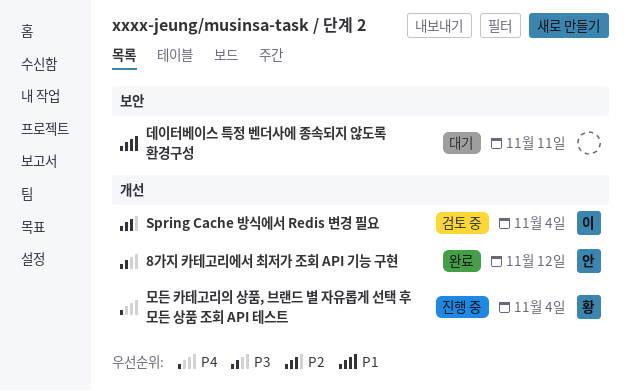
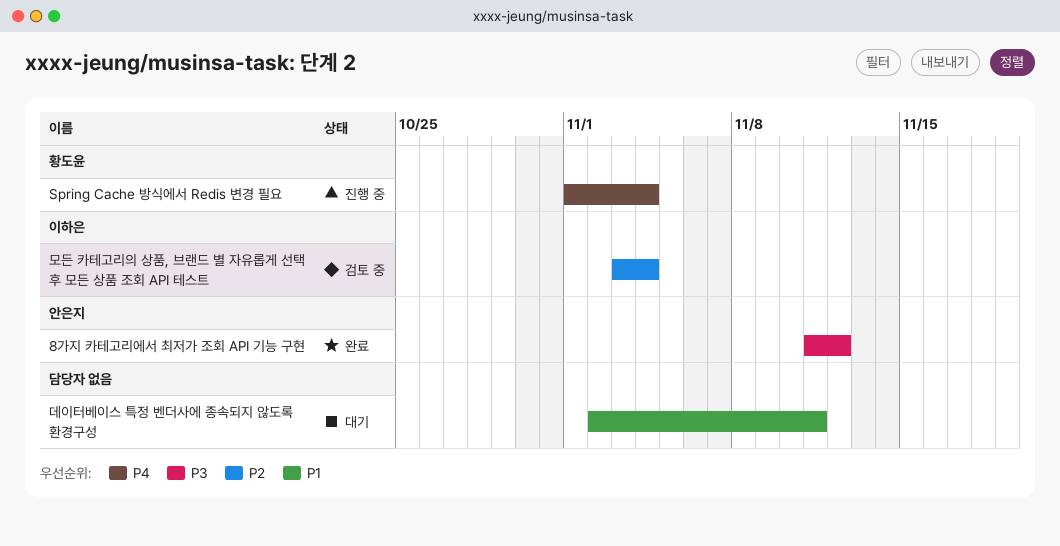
Spring Cache 방식에서 Redis 변경 필요, status: 검토 중 -> 진행 중
Spring Cache 방식에서 Redis 변경 필요, owner: 이하은 -> 황도윤
Spring Cache 방식에서 Redis 변경 필요, priority: P2 -> P4
모든 카테고리의 상품, 브랜드 별 자유롭게 선택 후 모든 상품 조회 API 테스트, status: 진행 중 -> 검토 중
모든 카테고리의 상품, 브랜드 별 자유롭게 선택 후 모든 상품 조회 API 테스트, owner: 황도윤 -> 이하은
모든 카테고리의 상품, 브랜드 별 자유롭게 선택 후 모든 상품 조회 API 테스트, priority: P4 -> P2

